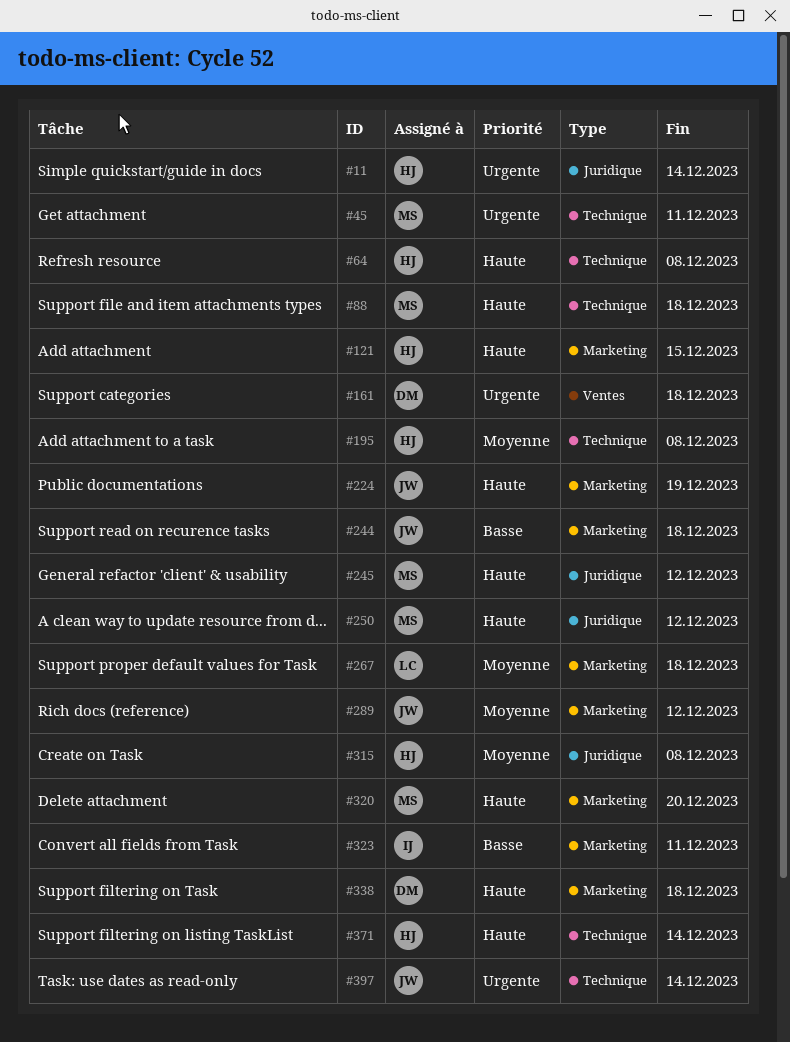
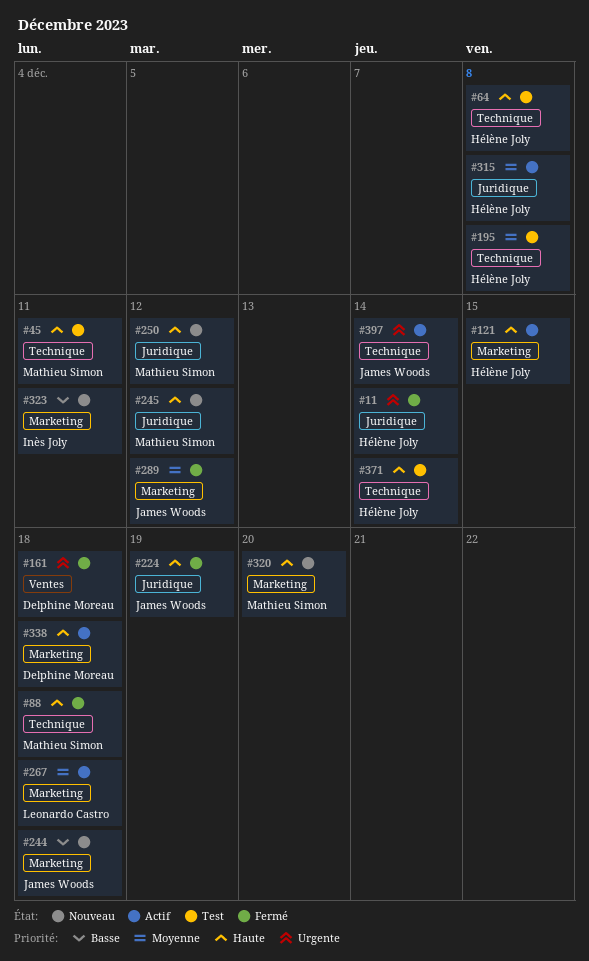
#45, priority: Urgente -> Haute
#224, label: Marketing -> Juridique

